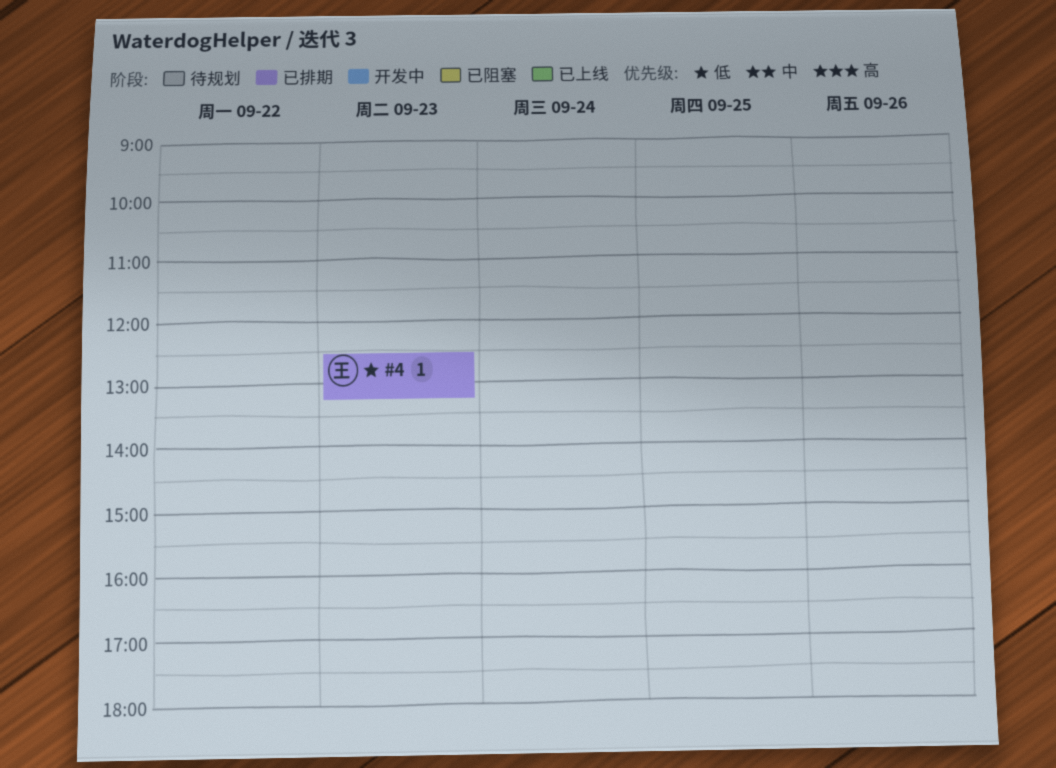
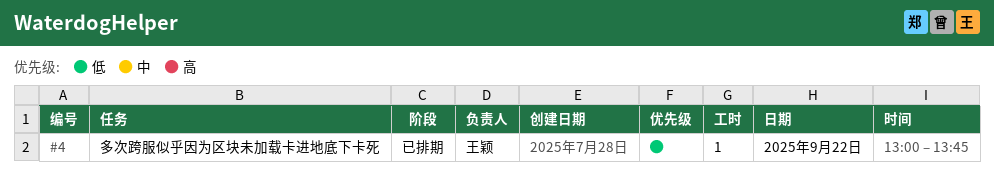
#4, day: Sep 23 -> Sep 22
#4, begins: 12:30 -> 13:00
#4, ends: 13:15 -> 13:45

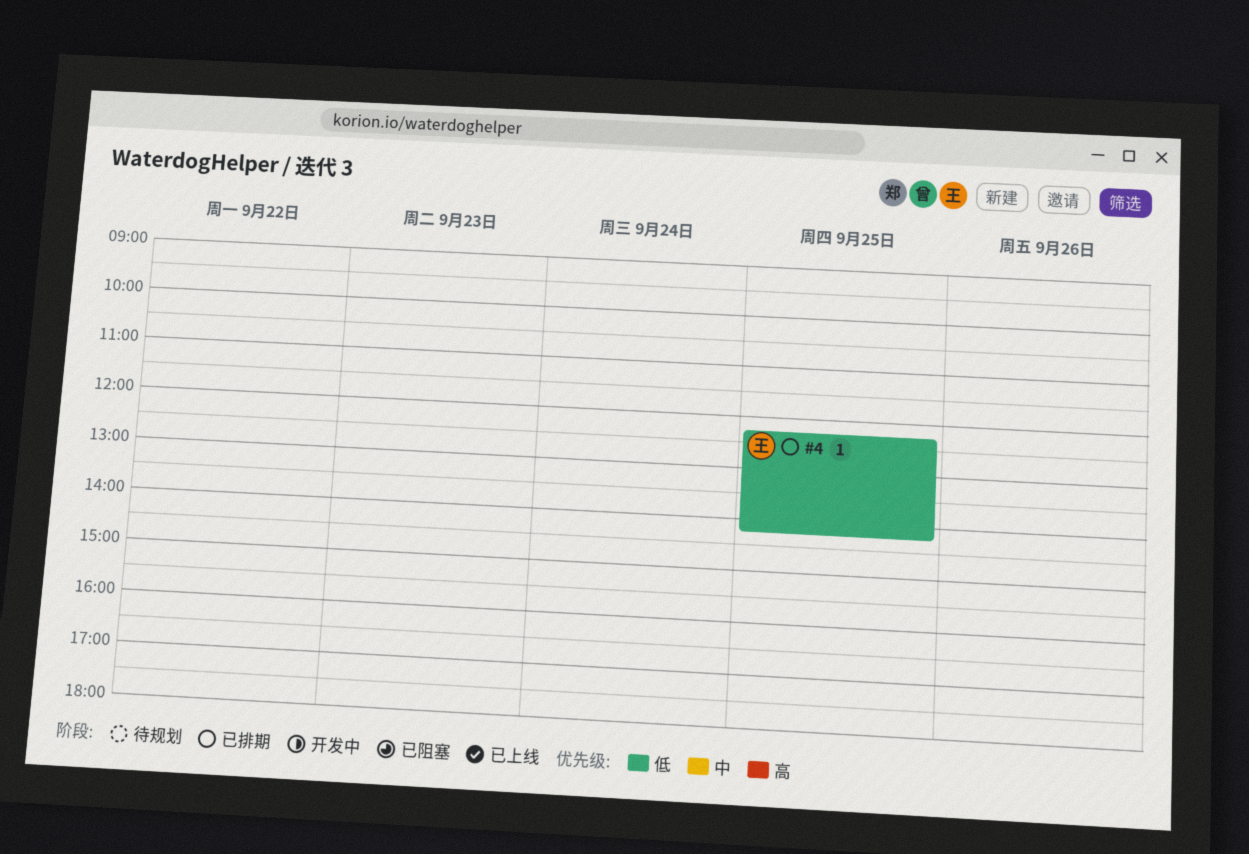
#4, day: Sep 22 -> Sep 25
#4, begins: 13:00 -> 12:15
#4, ends: 13:45 -> 14:15

